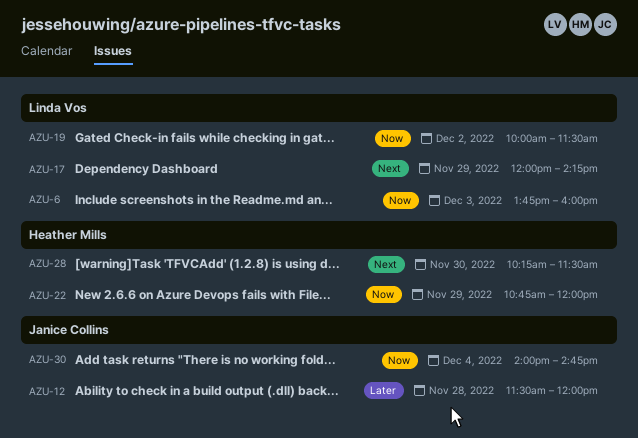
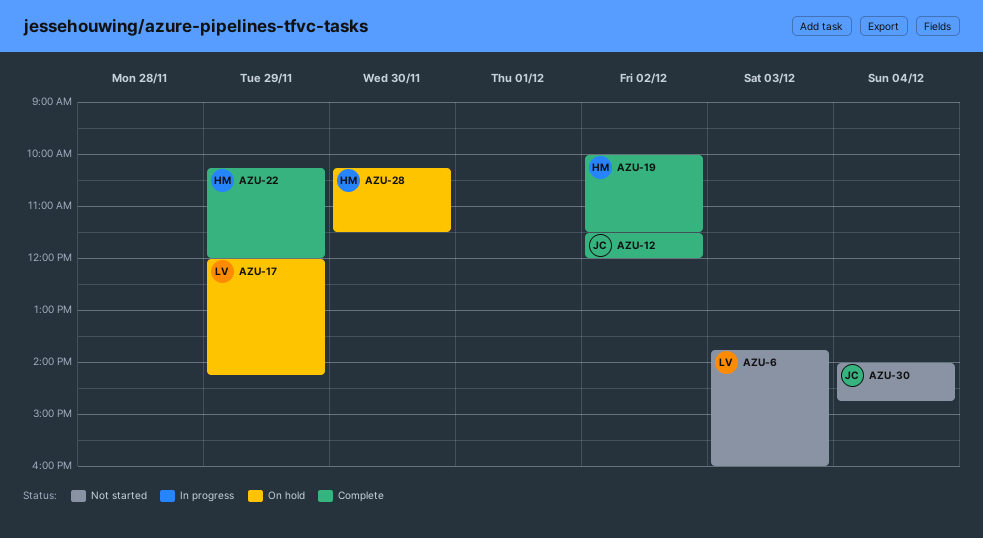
AZU-12, day: Nov 28 -> Dec 2
AZU-19, owner: Linda Vos -> Heather Mills
AZU-22, begins: 10:45 -> 10:15

